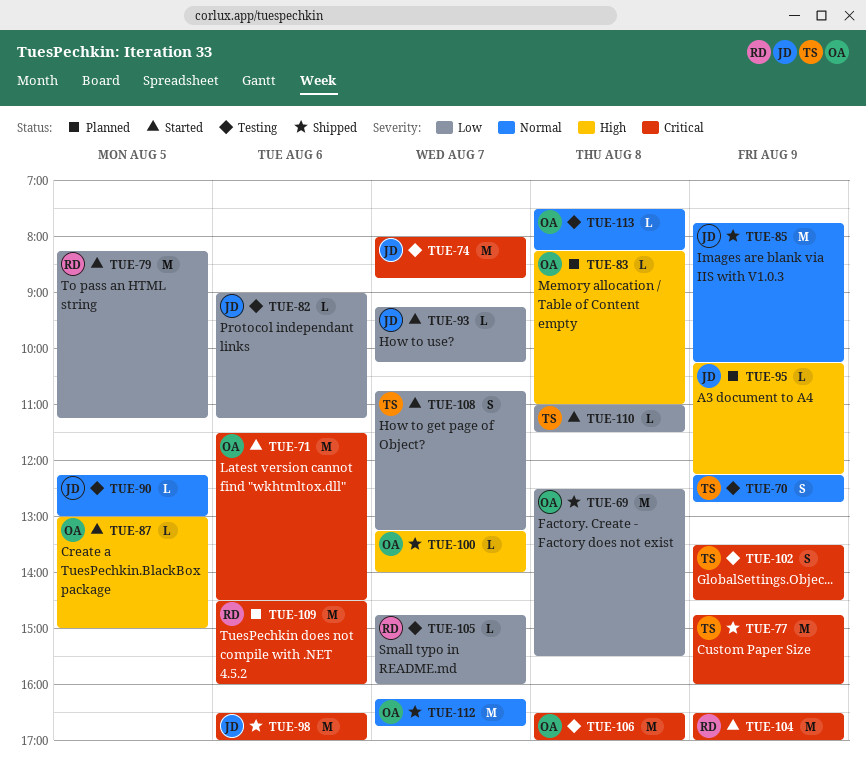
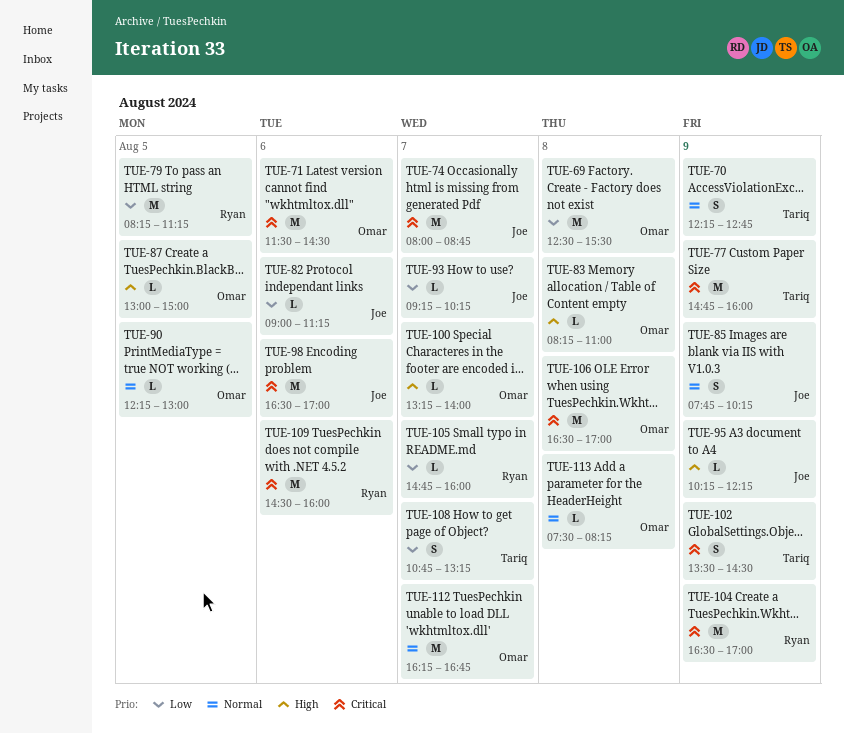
TUE-85, estimate: M -> S
TUE-90, owner: Joe -> Omar
TUE-110: present -> none

